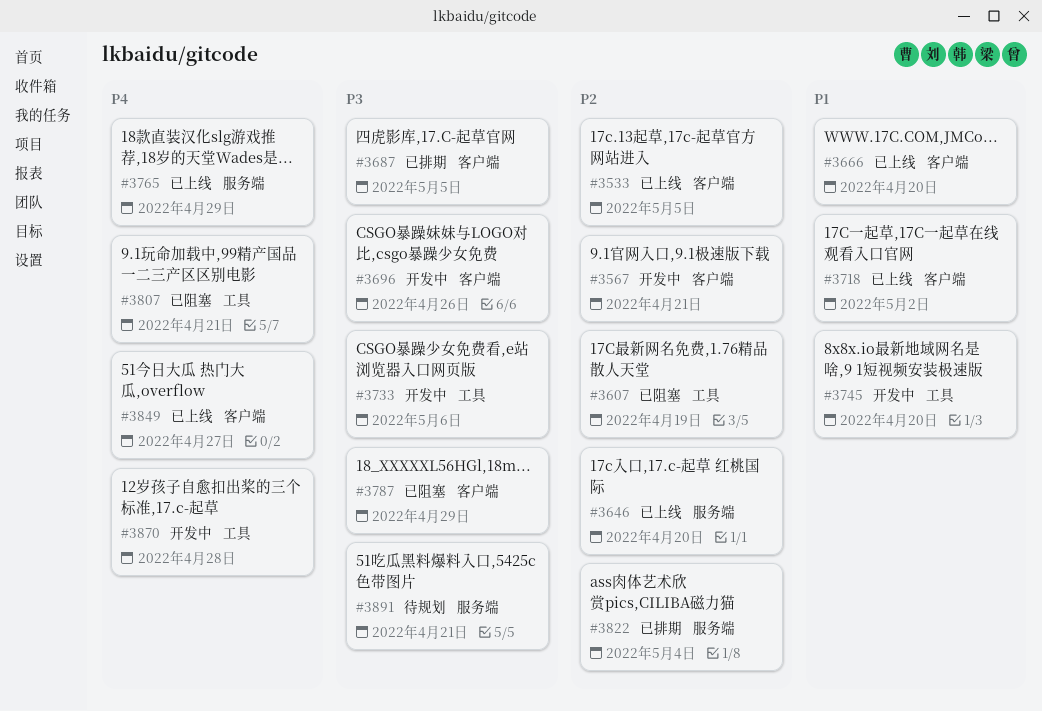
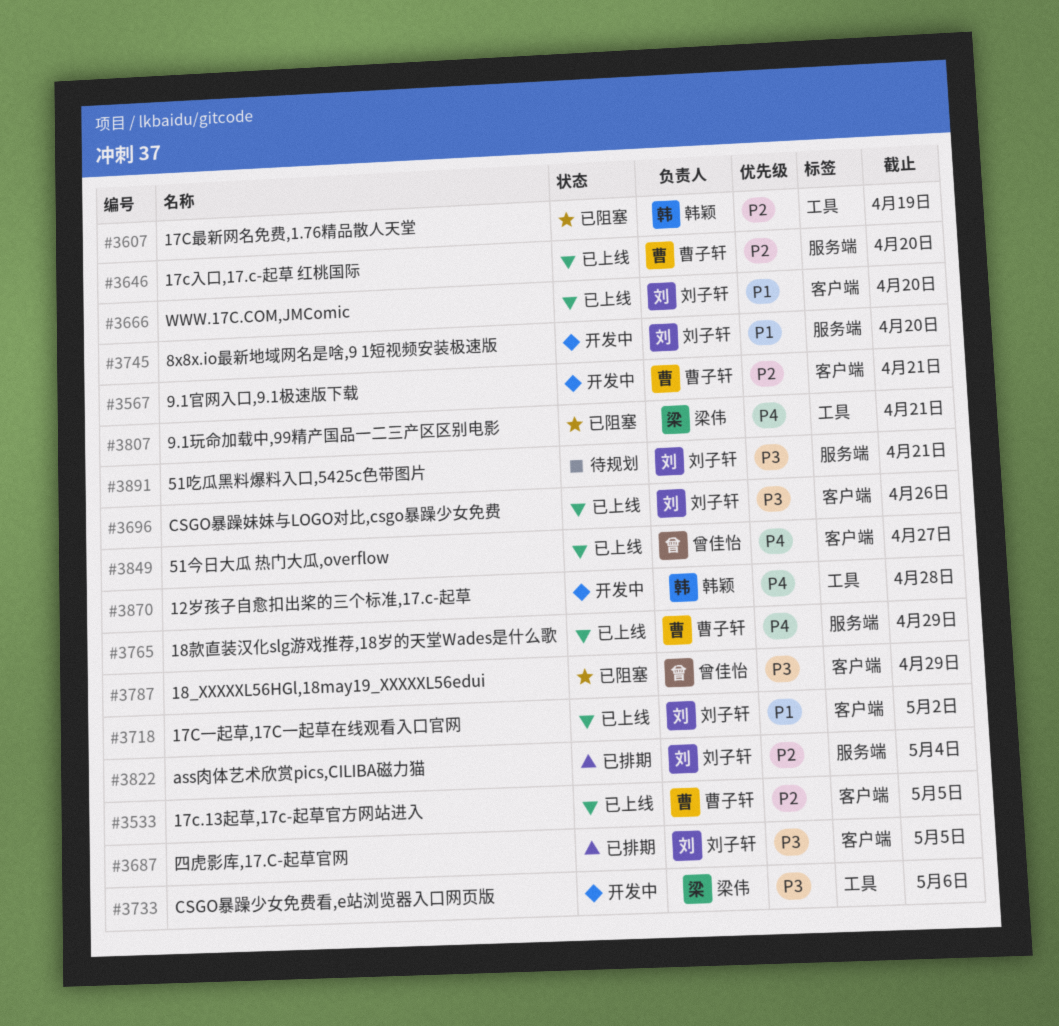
#3696, status: 开发中 -> 已上线
#3745, label: 工具 -> 服务端

